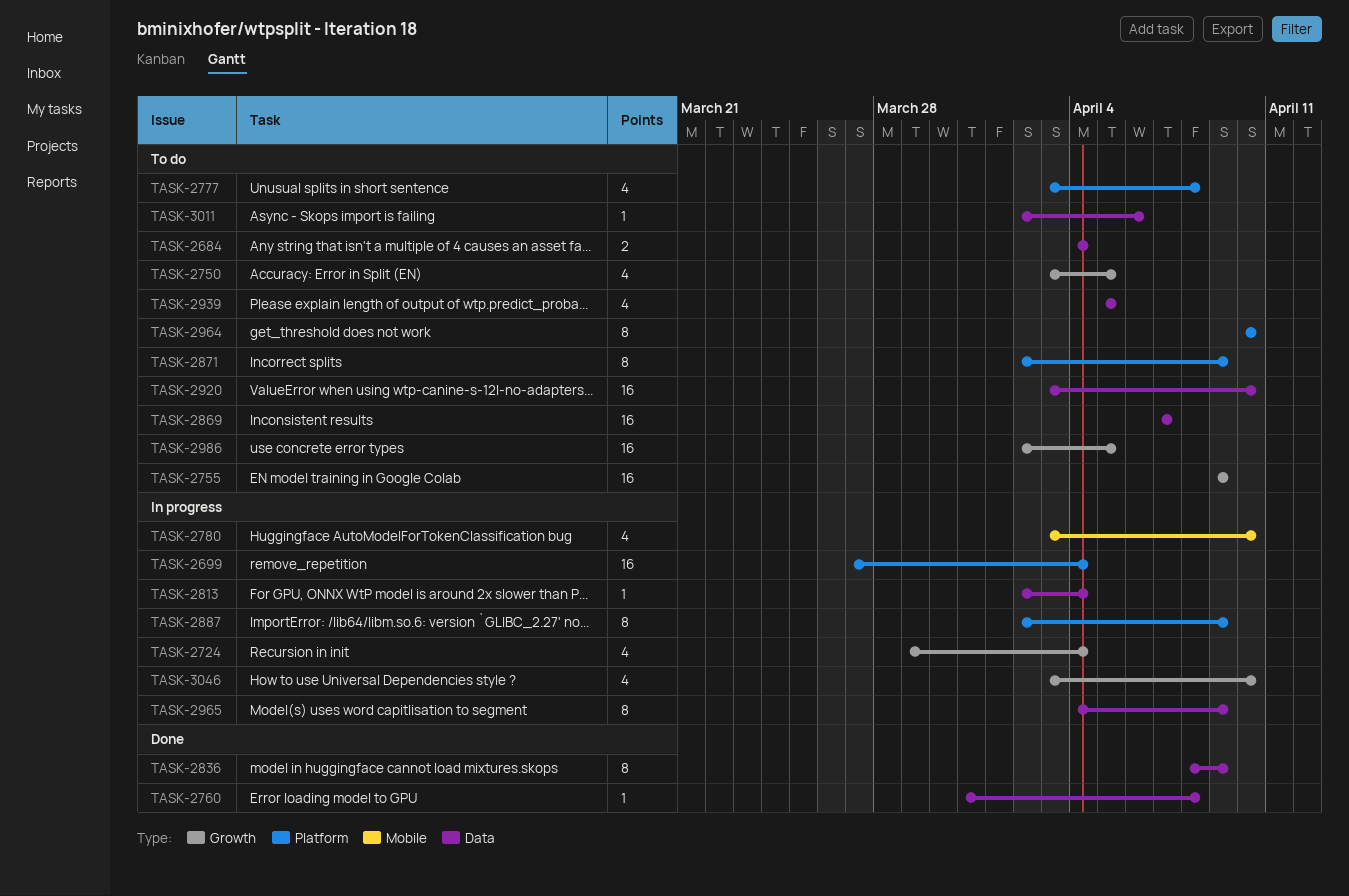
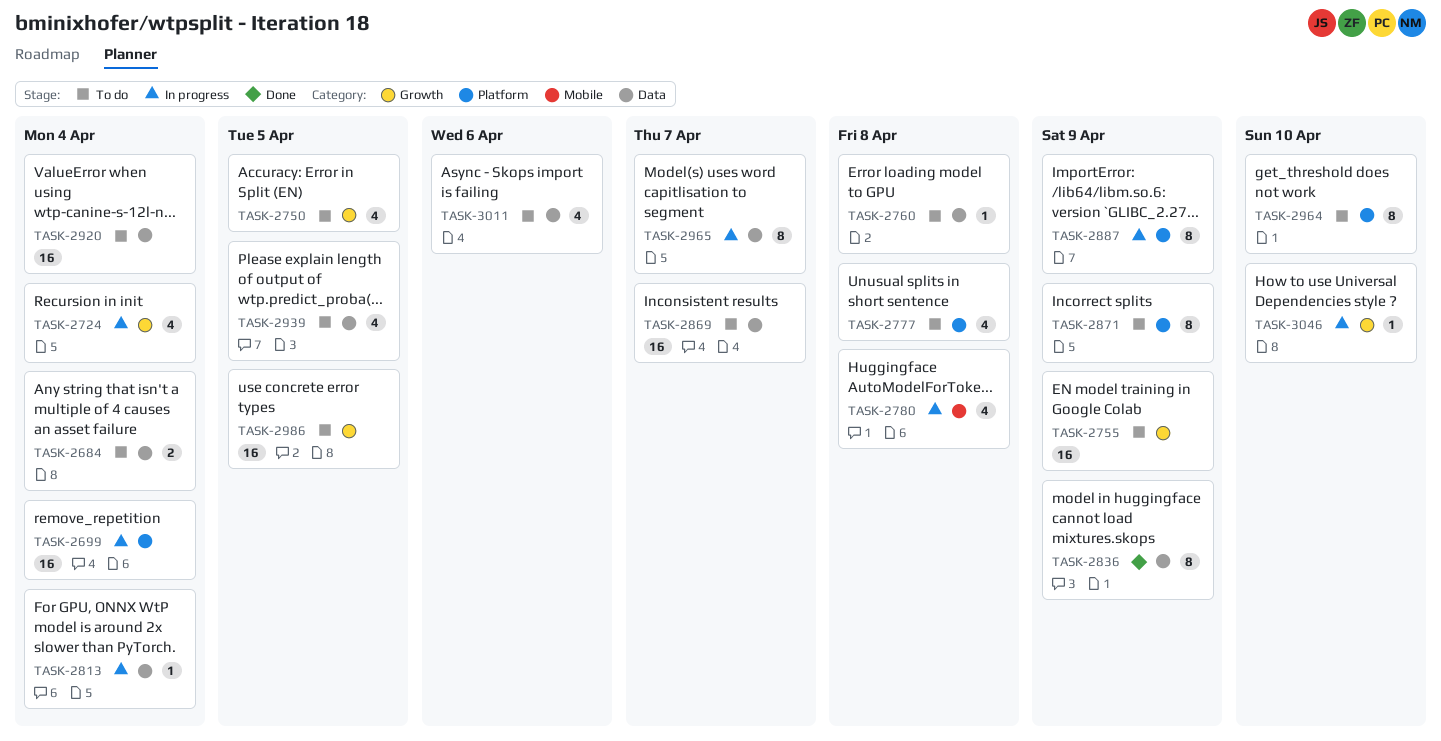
TASK-2760, status: Done -> To do
TASK-2780, due: Apr 10 -> Apr 8
TASK-2920, due: Apr 10 -> Apr 4
TASK-2965, due: Apr 9 -> Apr 7
TASK-3011, estimate: 1 -> 4
TASK-3046, estimate: 4 -> 1

